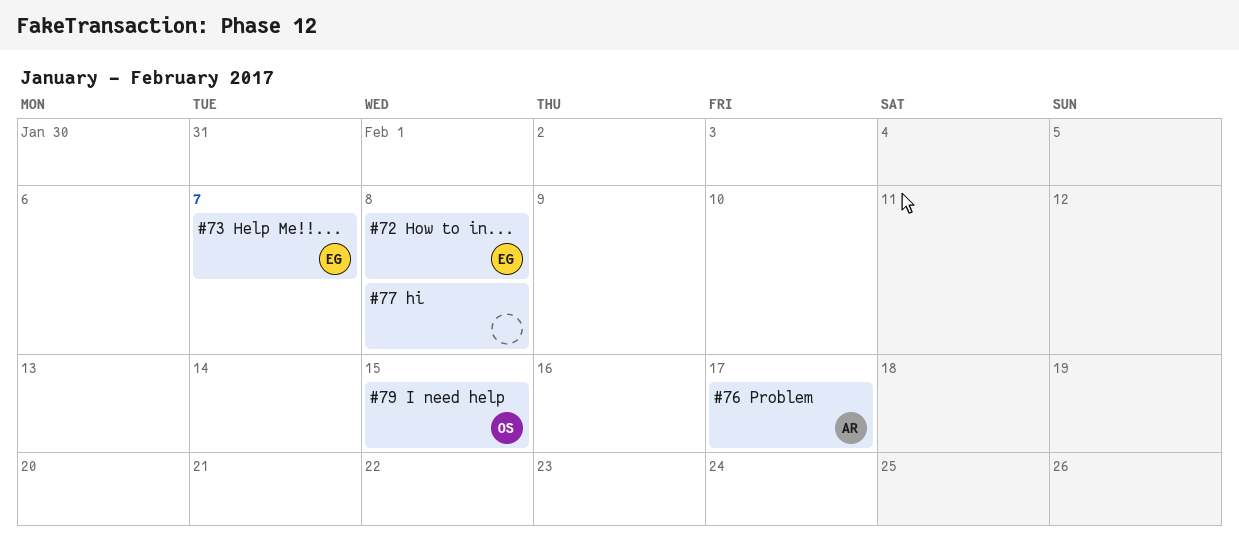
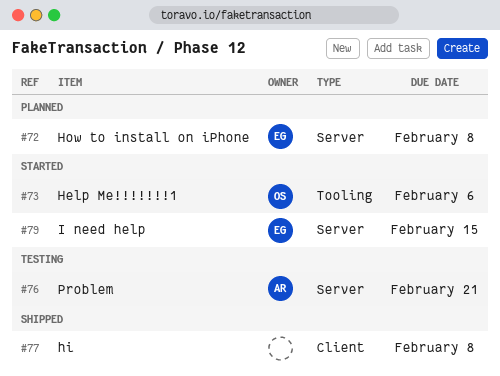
#73, owner: EG -> OS
#73, due: Feb 7 -> Feb 6
#76, due: Feb 17 -> Feb 21
#79, owner: OS -> EG

